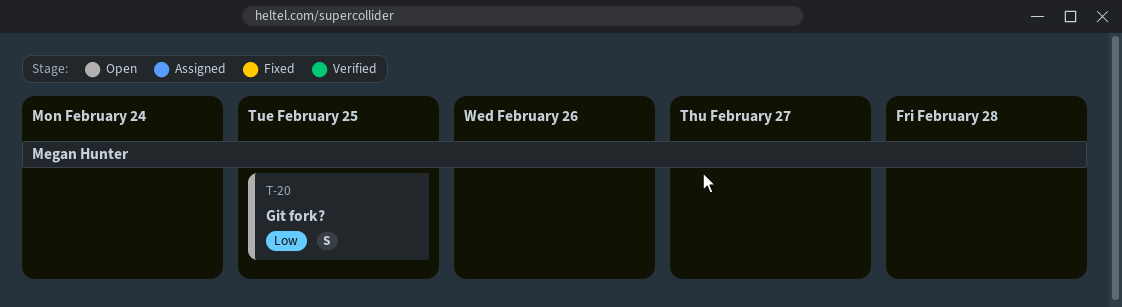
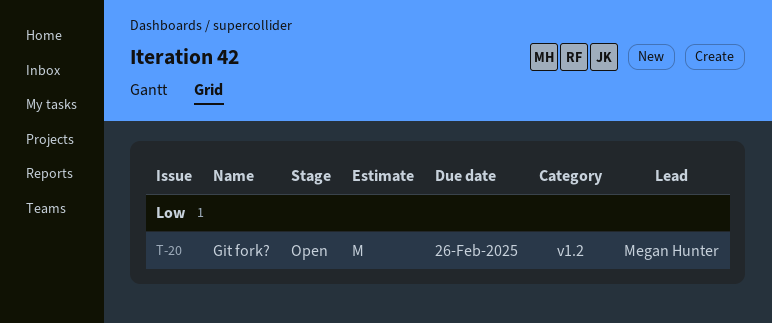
T-20, estimate: S -> M
T-20, due: Feb 25 -> Feb 26

